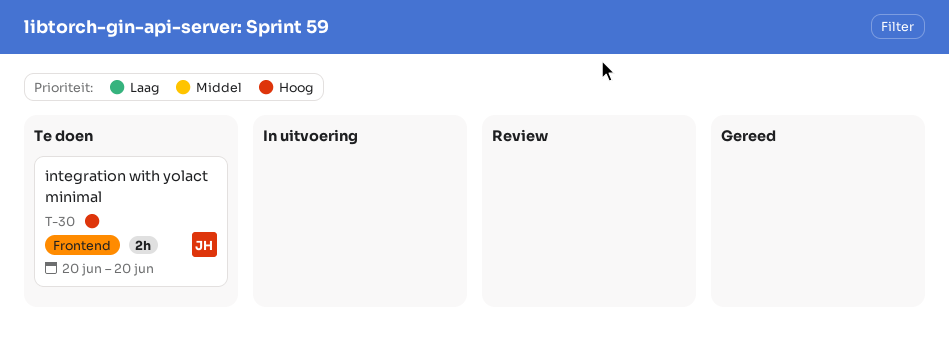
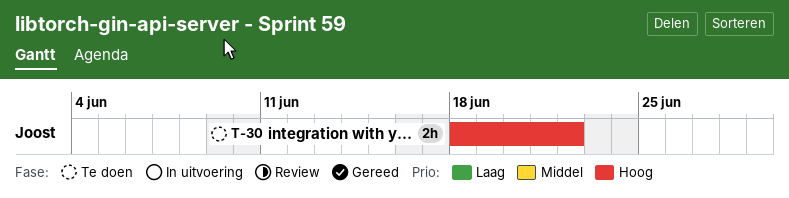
T-30, start: Jun 20 -> Jun 18
T-30, due: Jun 20 -> Jun 22

